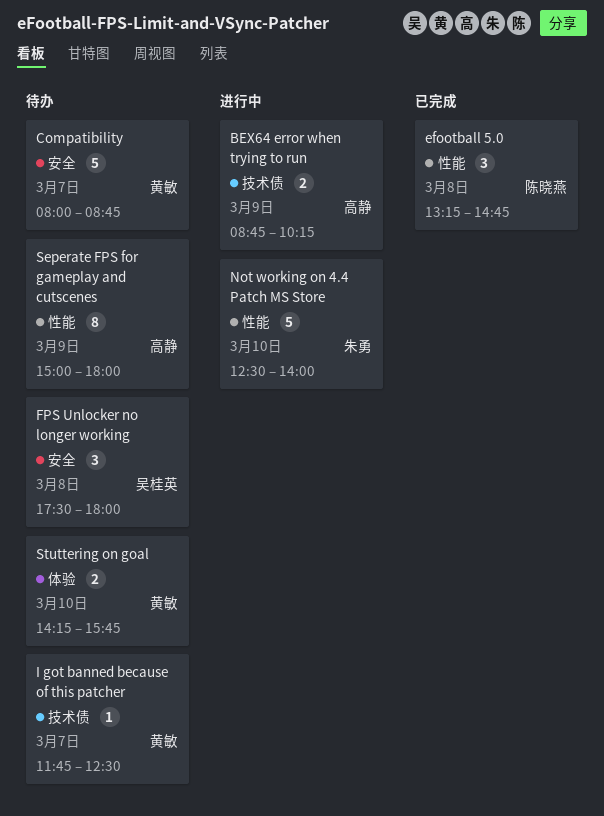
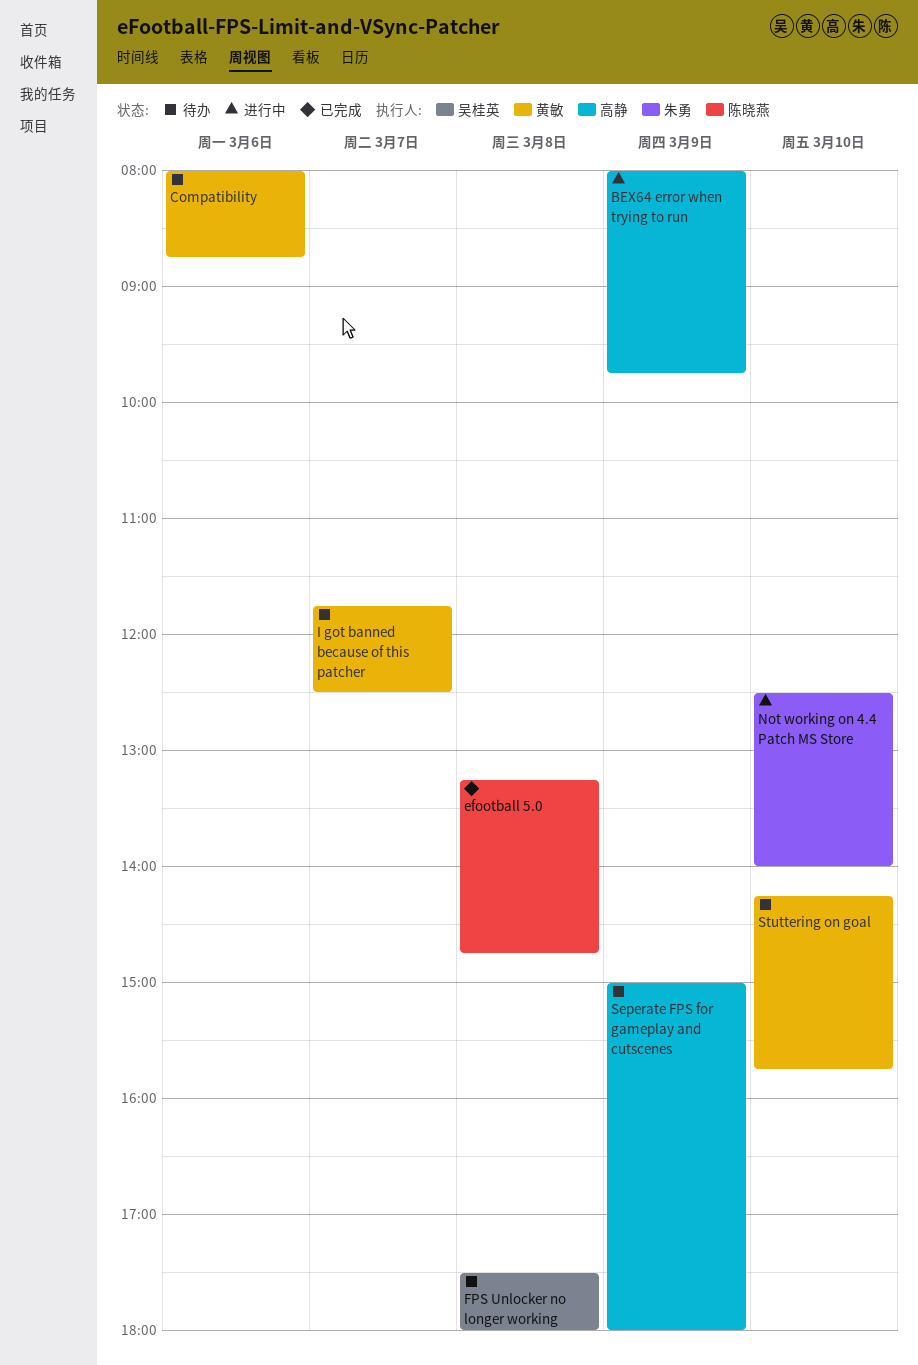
BEX64 error when trying to run, begins: 08:45 -> 08:00
BEX64 error when trying to run, ends: 10:15 -> 09:45
Compatibility, day: Mar 7 -> Mar 6

